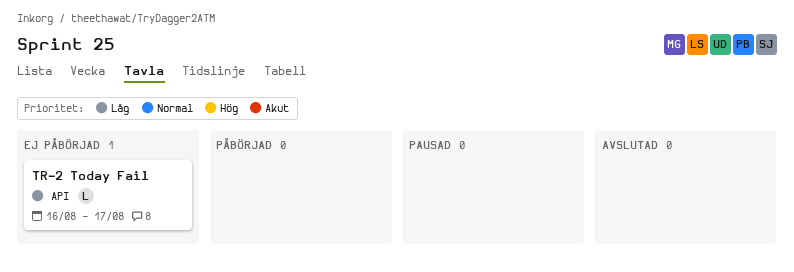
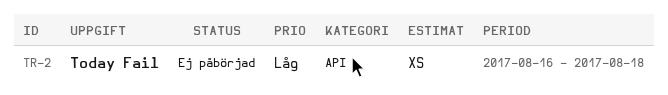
TR-2, estimate: L -> XS
TR-2, due: Aug 17 -> Aug 18

